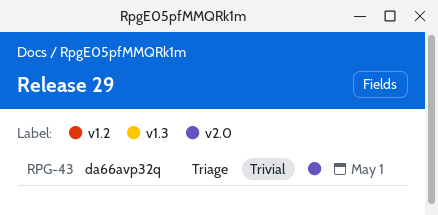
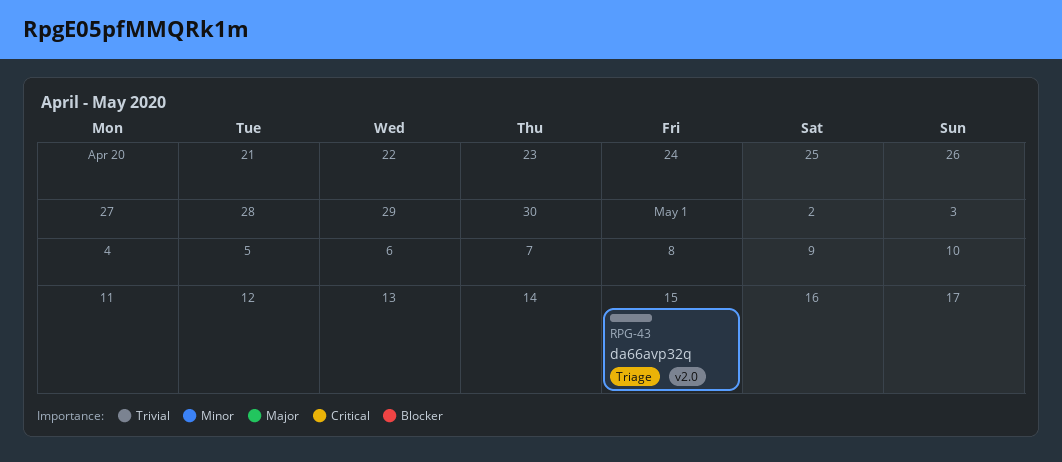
RPG-43, due: May 1 -> May 15

